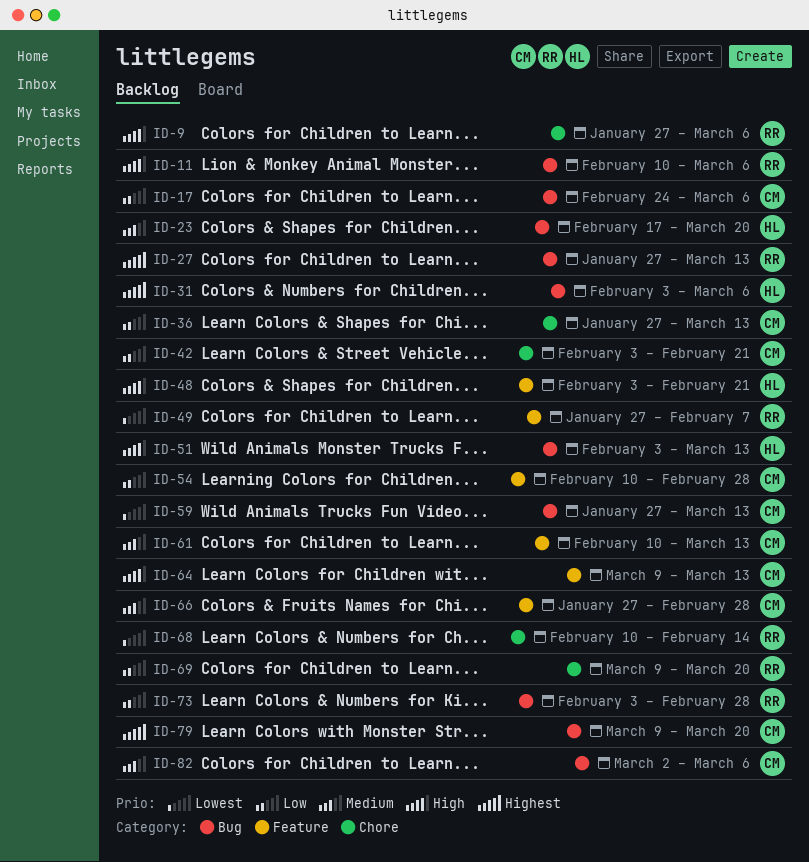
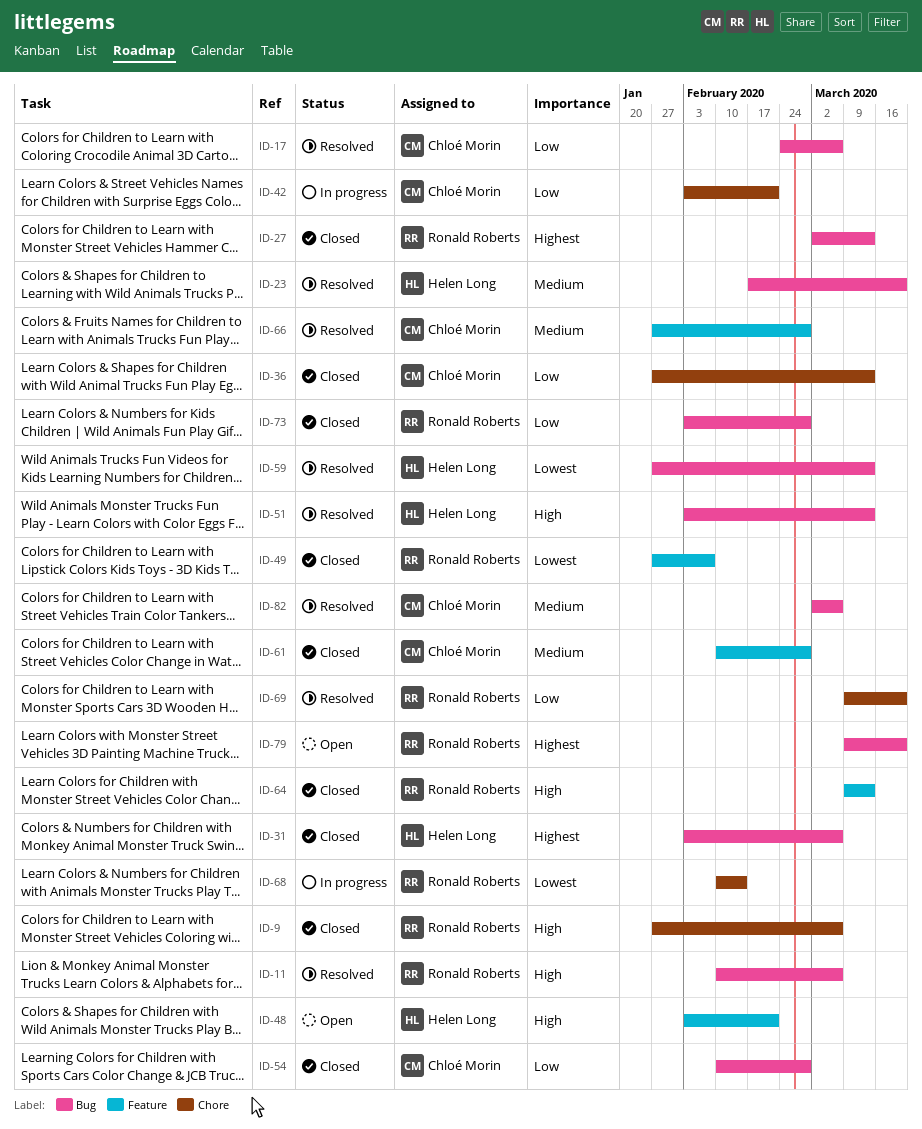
ID-27, start: Jan 27 -> Mar 2
ID-54, label: Feature -> Bug
ID-59, owner: Chloé Morin -> Helen Long
ID-61, due: Mar 13 -> Feb 28
ID-64, owner: Chloé Morin -> Ronald Roberts
ID-79, owner: Chloé Morin -> Ronald Roberts

